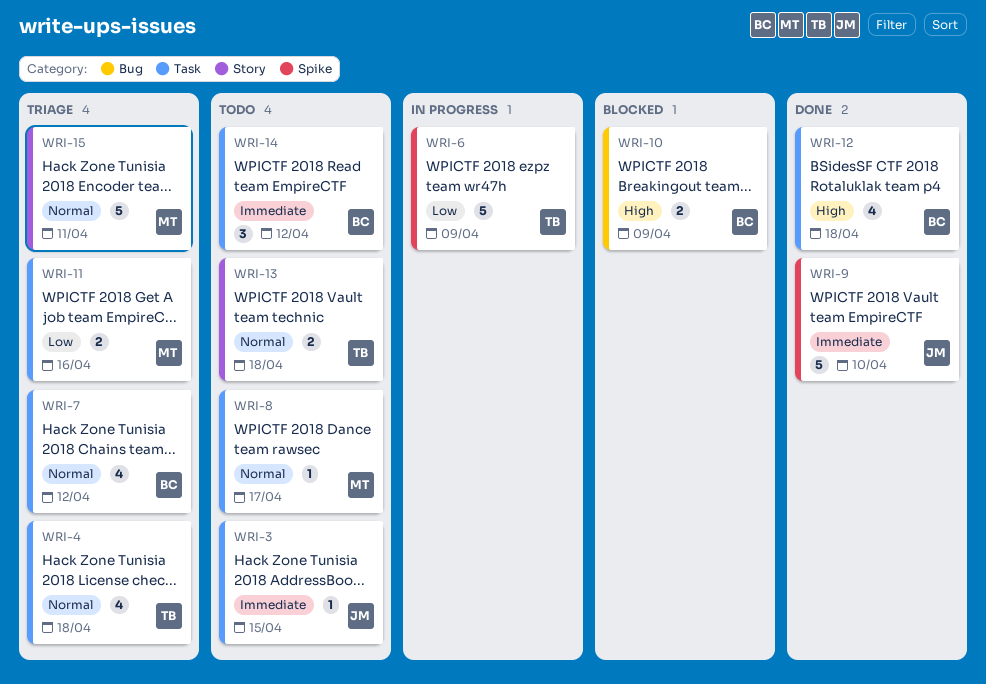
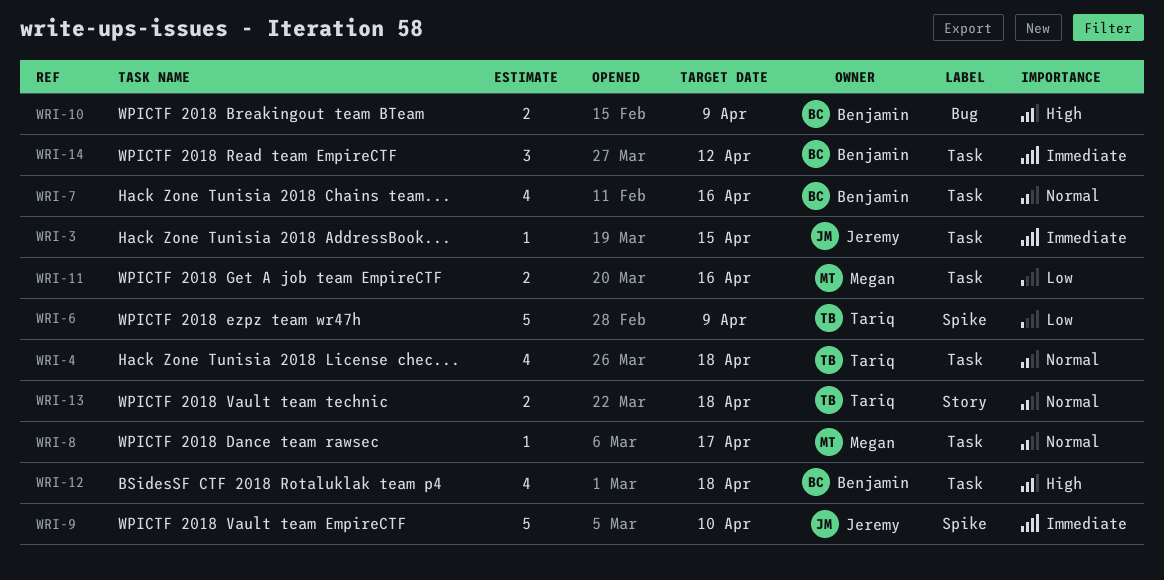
WRI-7, due: Apr 12 -> Apr 16
WRI-15: present -> none

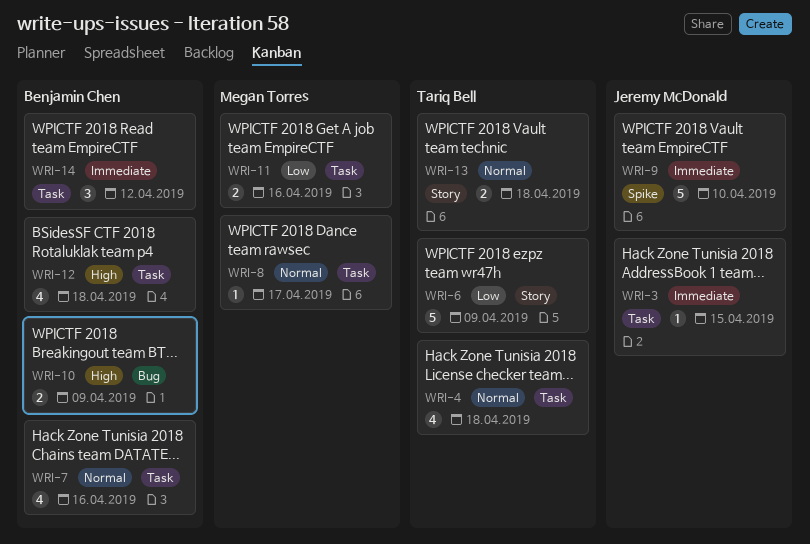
WRI-6, label: Spike -> Story

